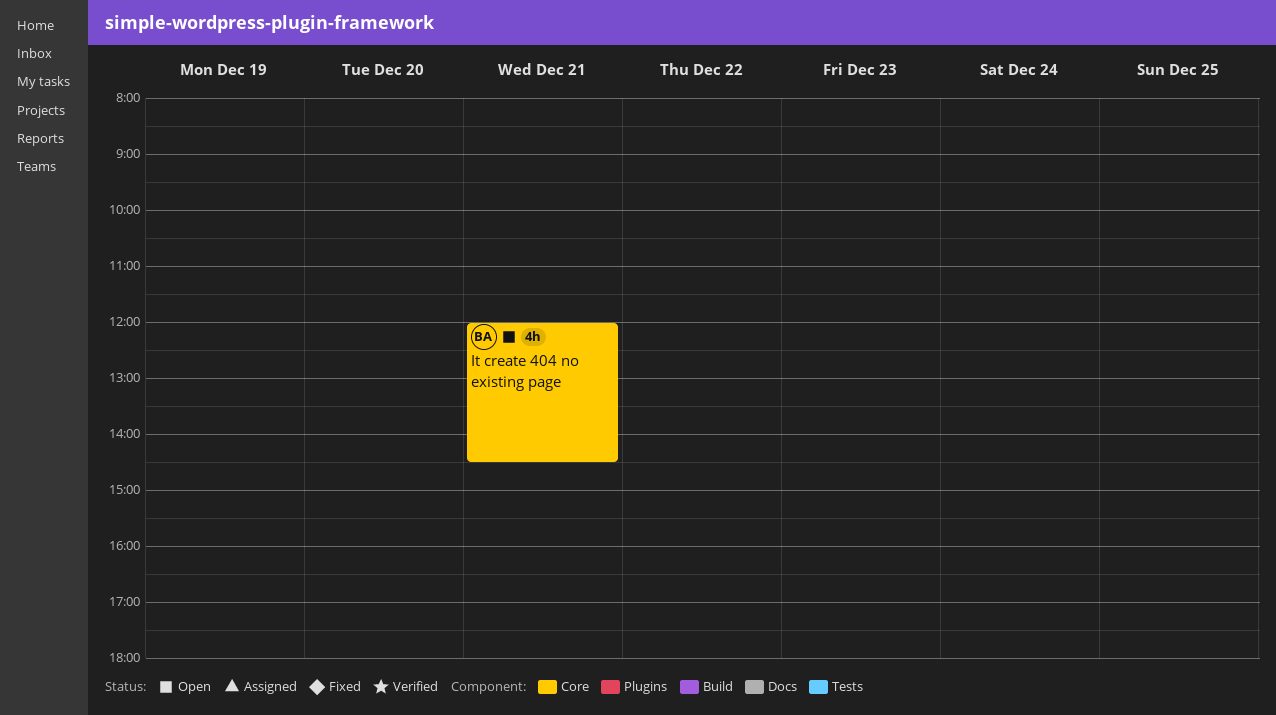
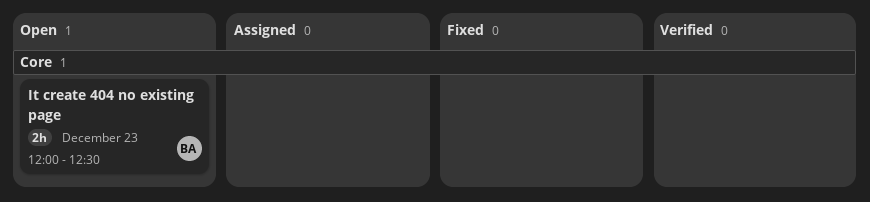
It create 404 no existing page, estimate: 4h -> 2h
It create 404 no existing page, day: Dec 21 -> Dec 23
It create 404 no existing page, ends: 14:30 -> 12:30

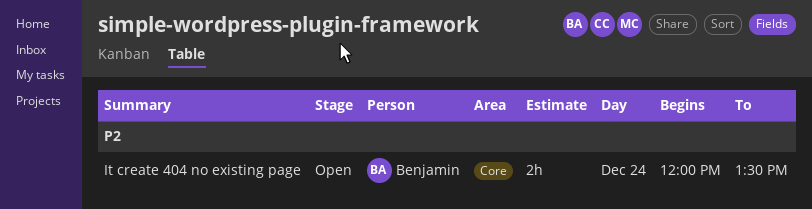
It create 404 no existing page, day: Dec 23 -> Dec 24
It create 404 no existing page, ends: 12:30 -> 13:30

